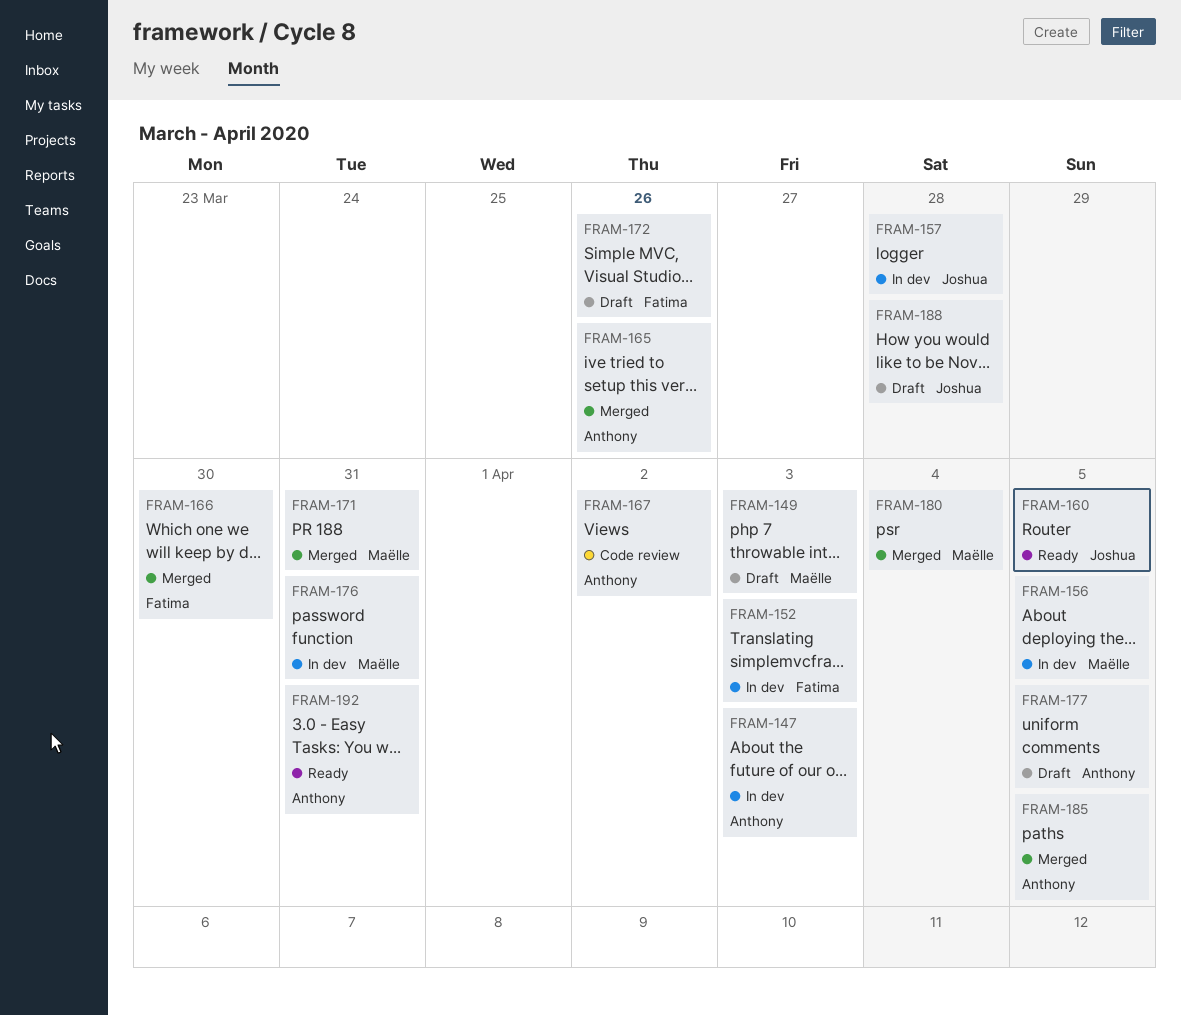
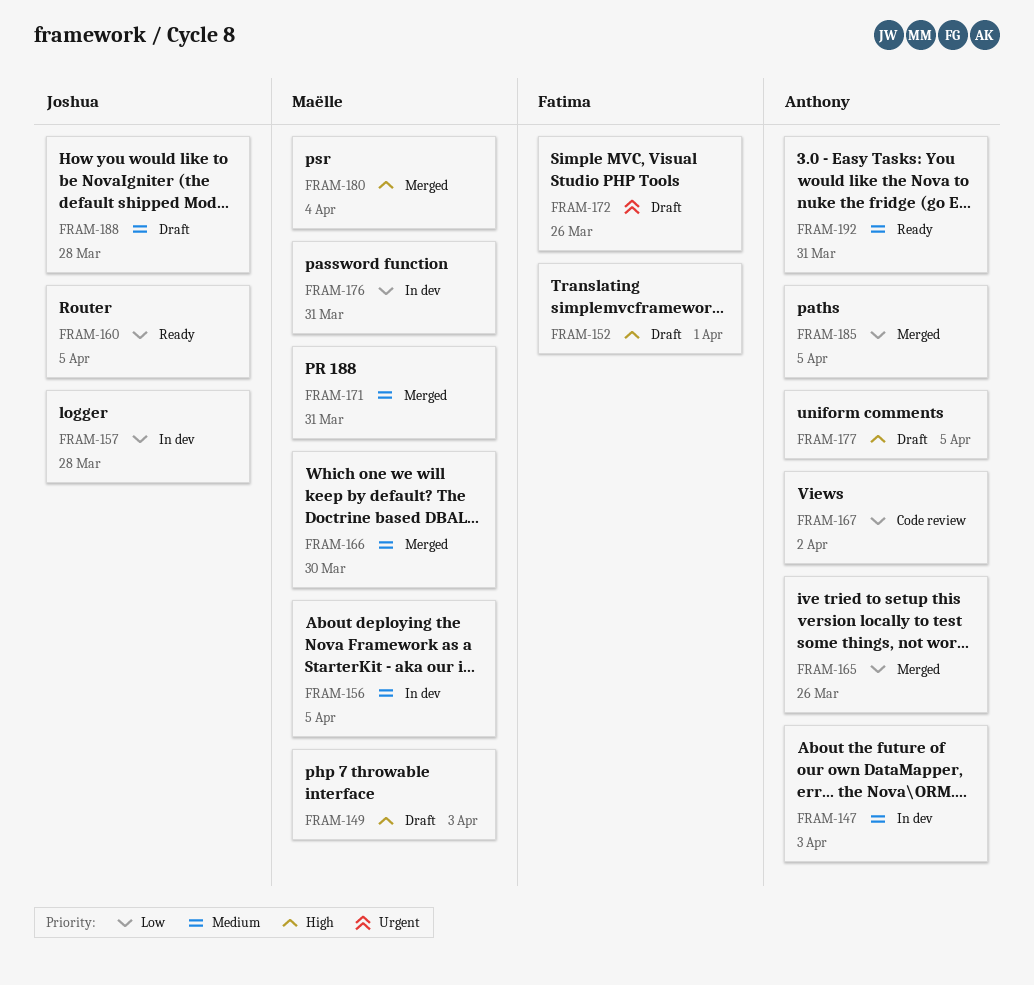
FRAM-152, status: In dev -> Draft
FRAM-152, due: Apr 3 -> Apr 1
FRAM-166, owner: Fatima -> Maëlle

